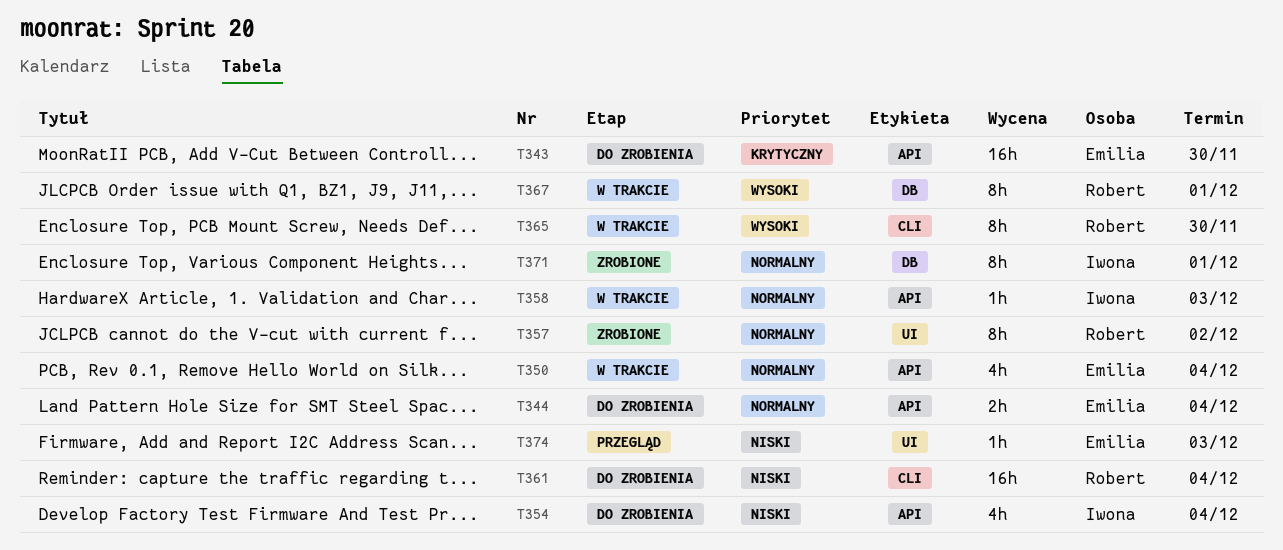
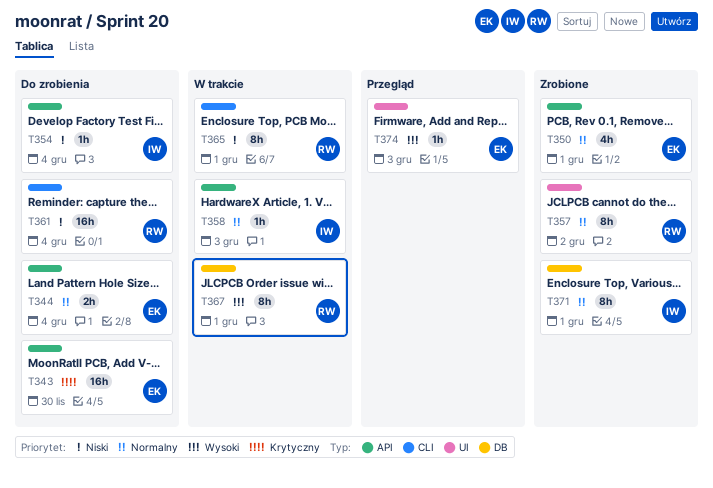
T350, status: W trakcie -> Zrobione
T350, due: Dec 4 -> Dec 1
T354, estimate: 4h -> 1h
T365, priority: Wysoki -> Niski
T365, due: Nov 30 -> Dec 1
T374, priority: Niski -> Wysoki

